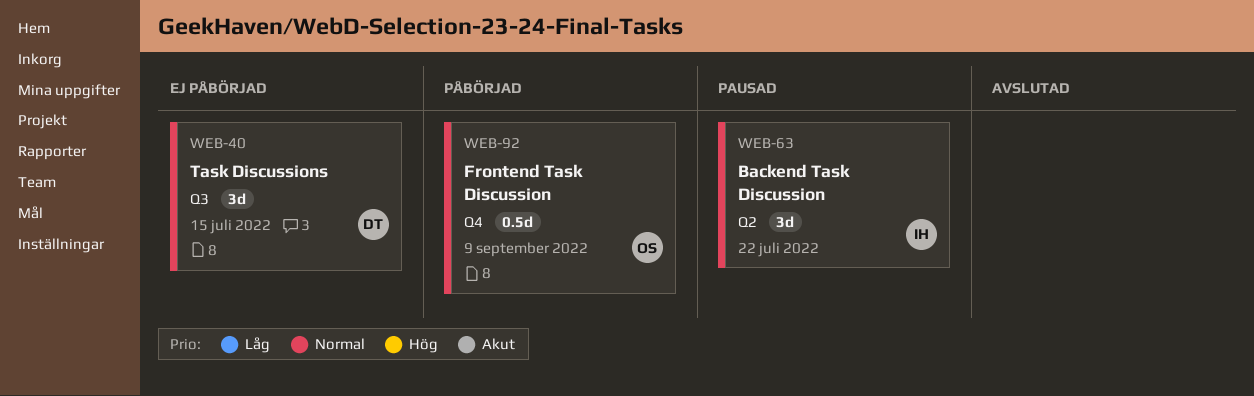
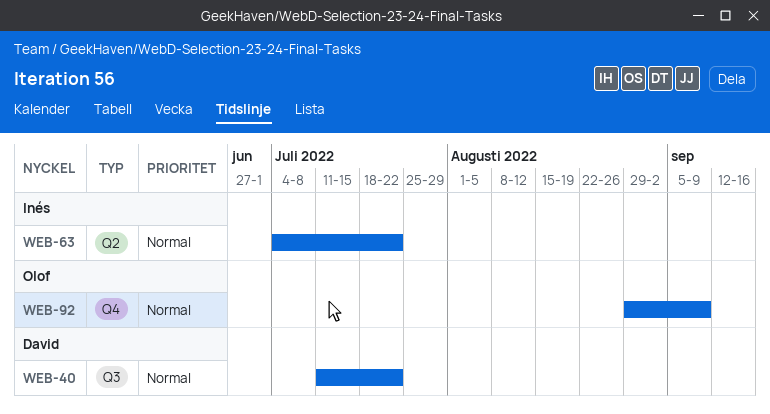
WEB-40, due: Jul 15 -> Jul 22

